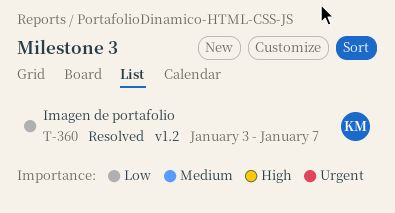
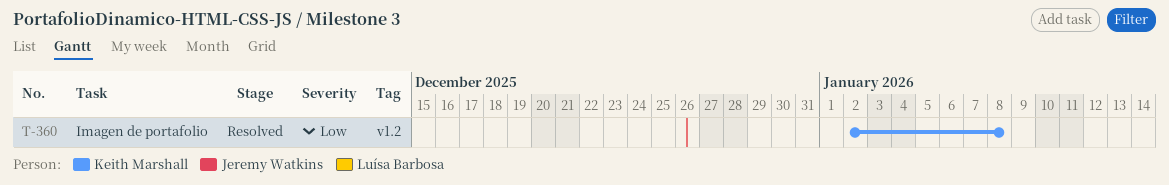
T-360, start: Jan 3 -> Jan 2
T-360, due: Jan 7 -> Jan 8

